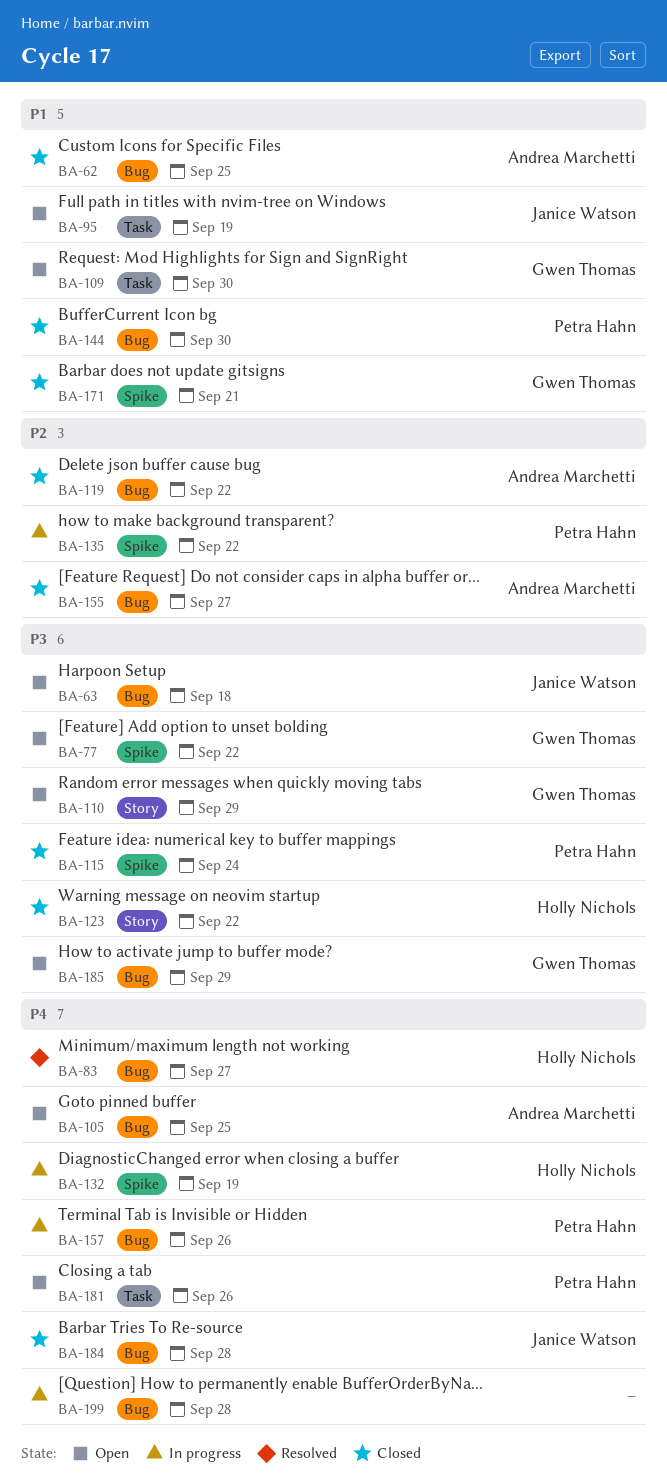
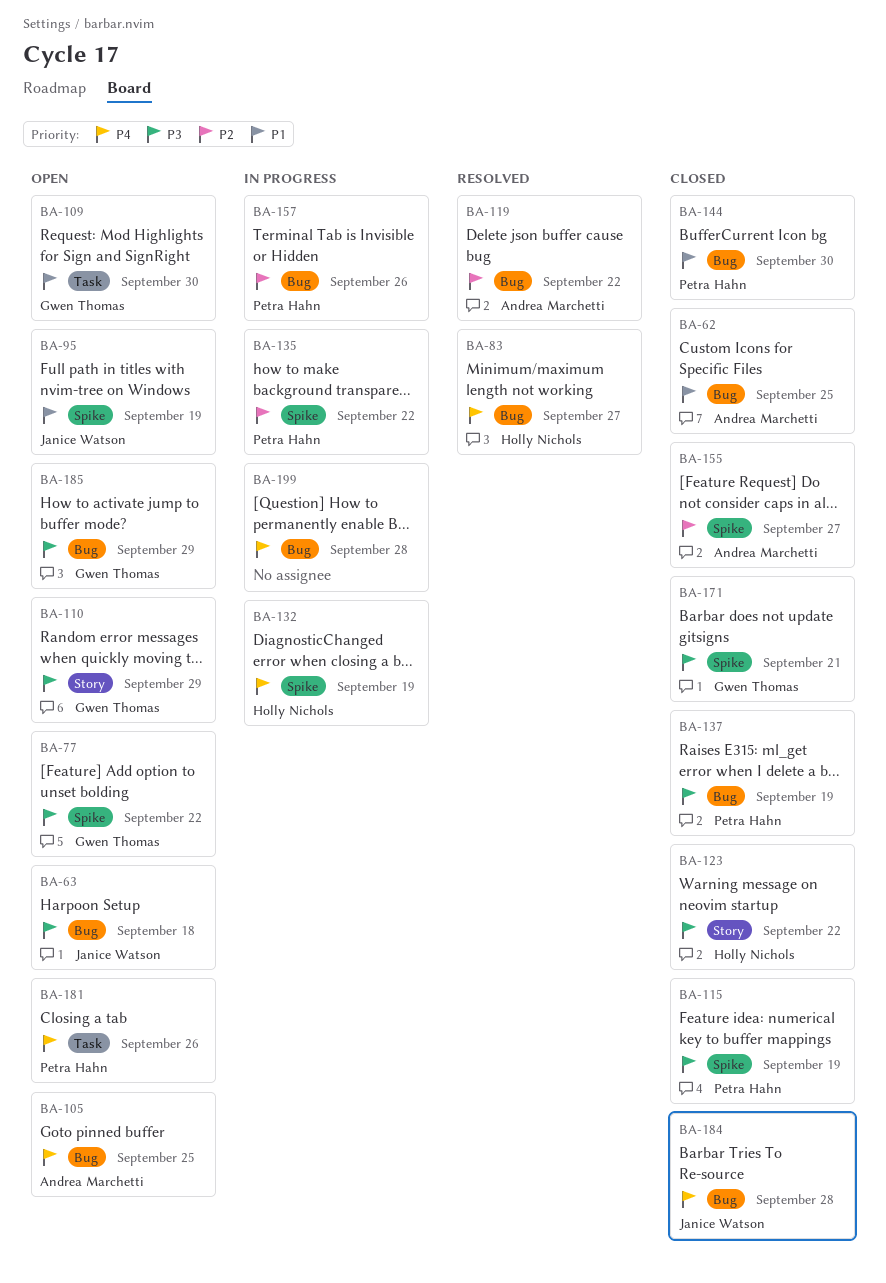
BA-95, label: Task -> Spike
BA-115, due: Sep 24 -> Sep 19
BA-119, status: Closed -> Resolved
BA-137: none -> present
BA-155, label: Bug -> Spike
BA-157, priority: P4 -> P2
BA-171, priority: P1 -> P3

